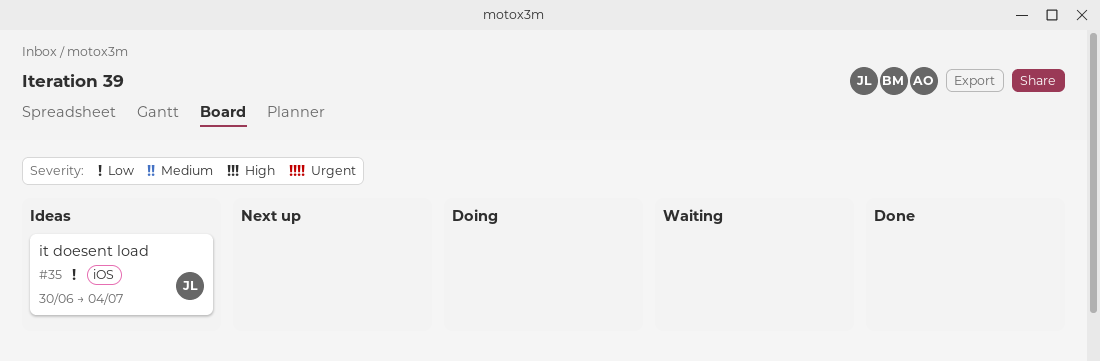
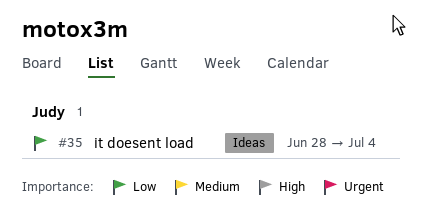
#35, start: Jun 30 -> Jun 28

